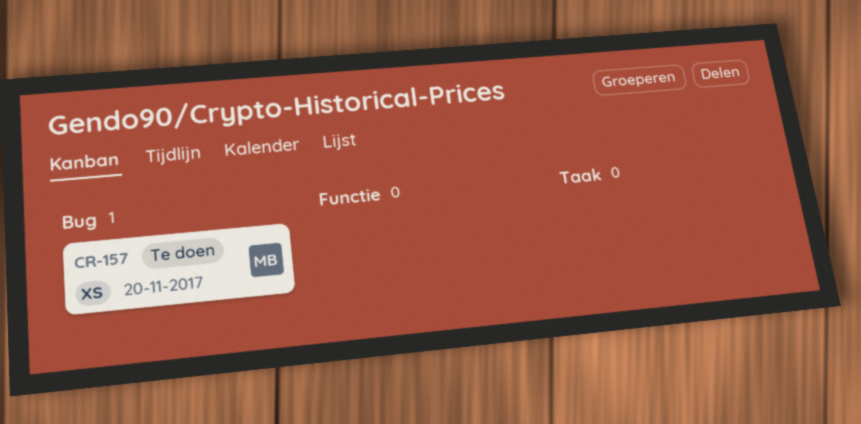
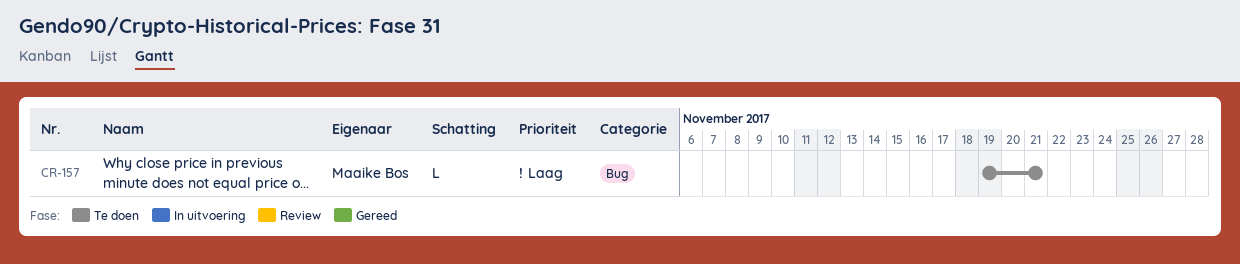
CR-157, estimate: XS -> L
CR-157, due: Nov 20 -> Nov 21

